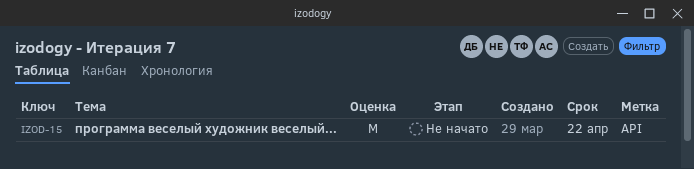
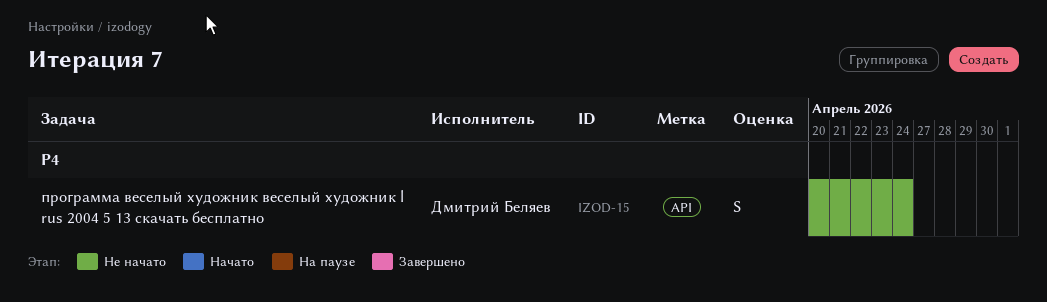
IZOD-15, estimate: M -> S
IZOD-15, due: Apr 22 -> Apr 24

